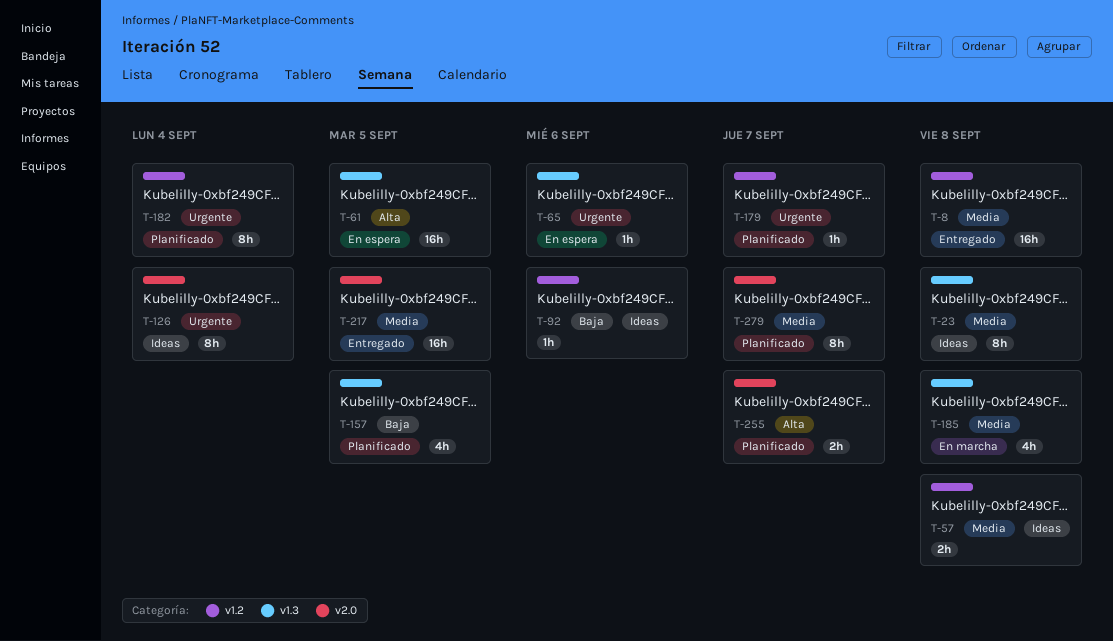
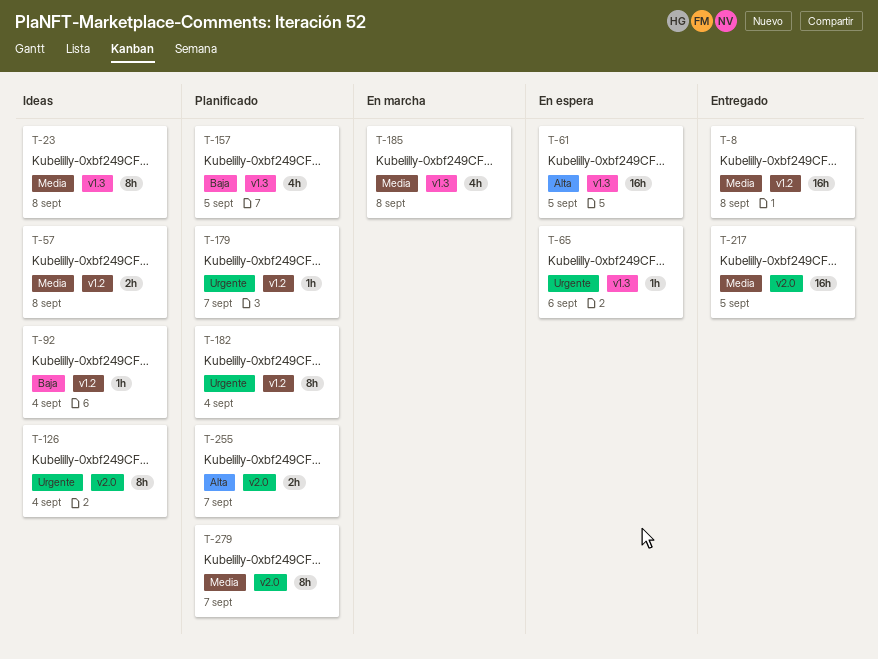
T-92, due: Sep 6 -> Sep 4

